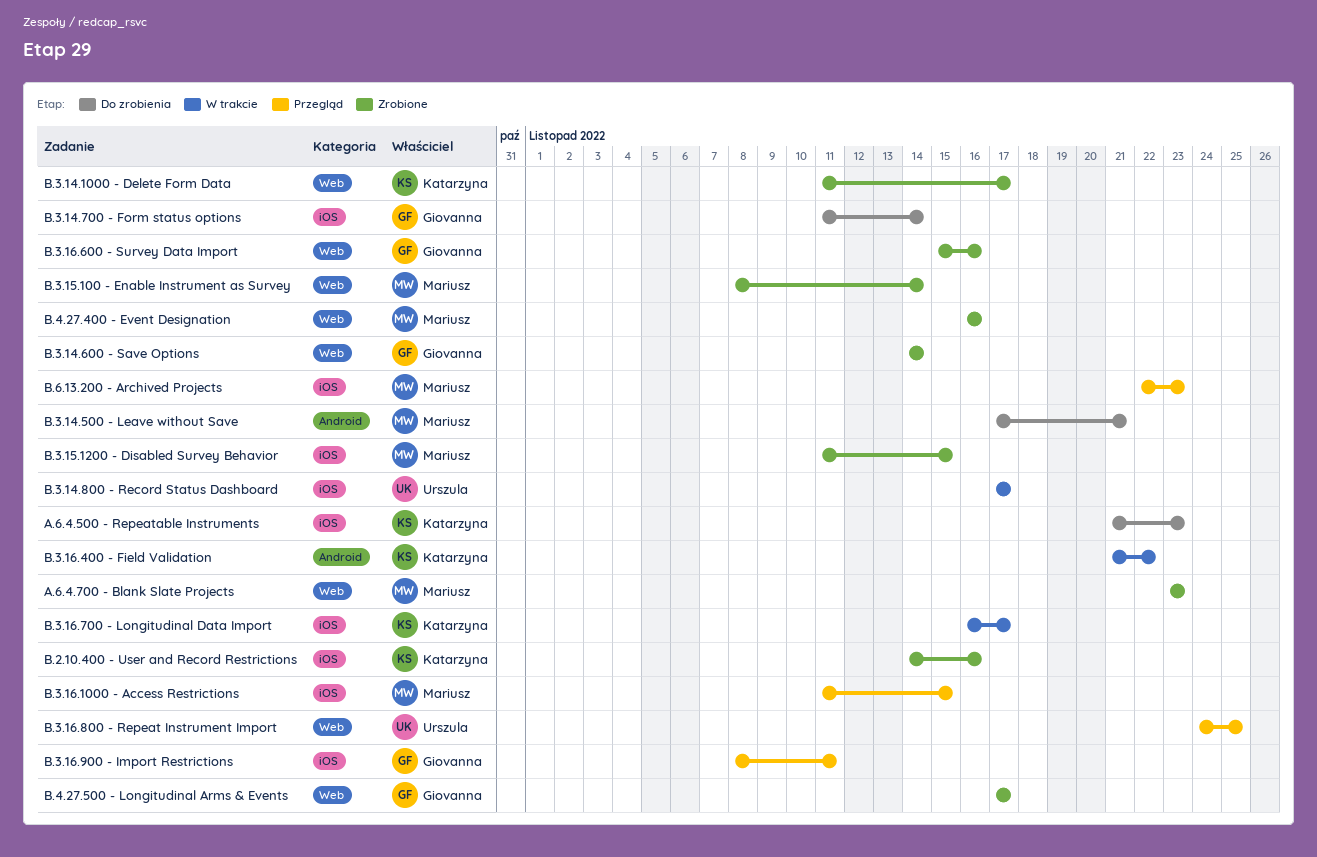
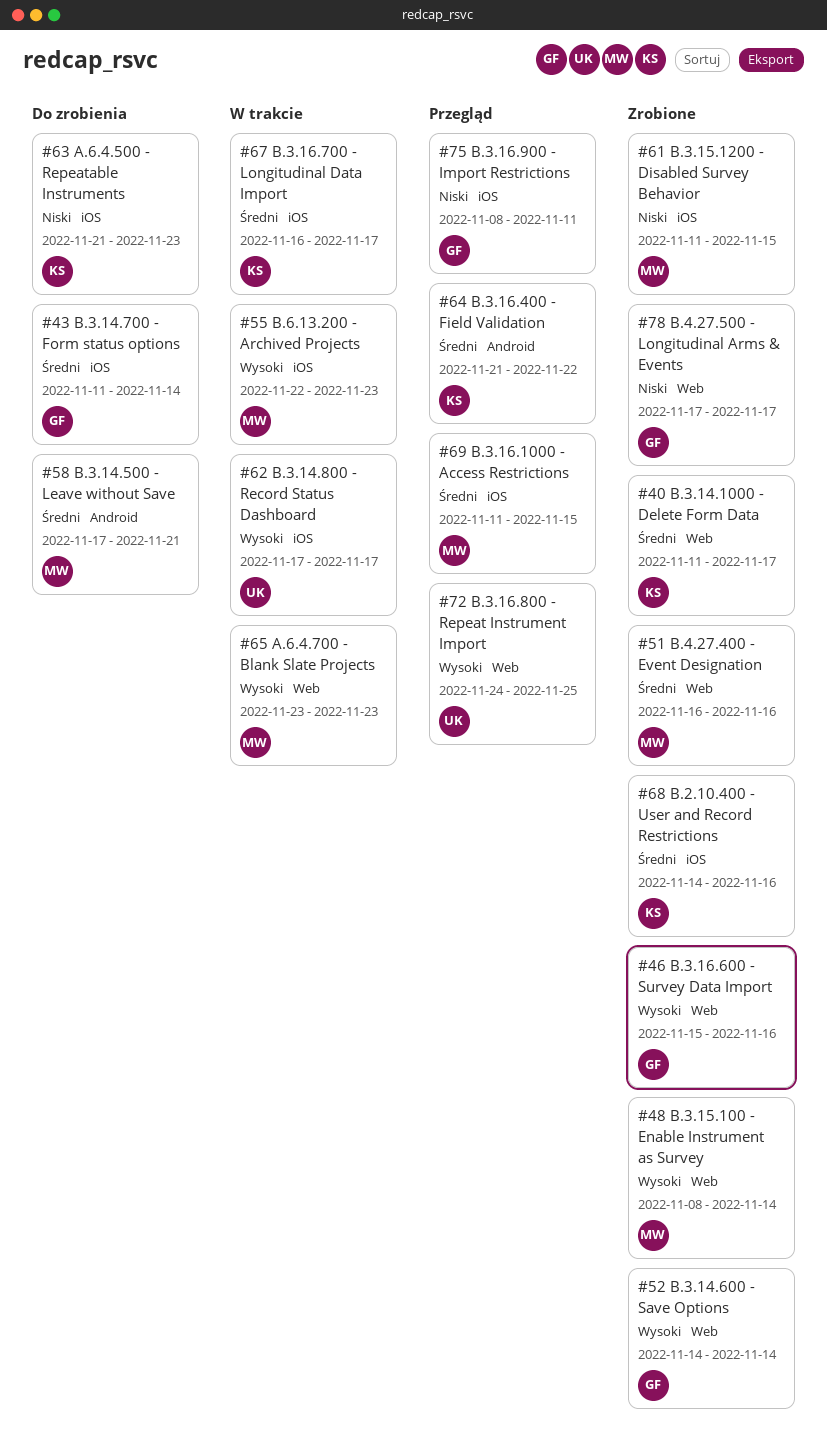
A.6.4.700 - Blank Slate Projects, status: Zrobione -> W trakcie
B.3.16.400 - Field Validation, status: W trakcie -> Przegląd
B.6.13.200 - Archived Projects, status: Przegląd -> W trakcie

